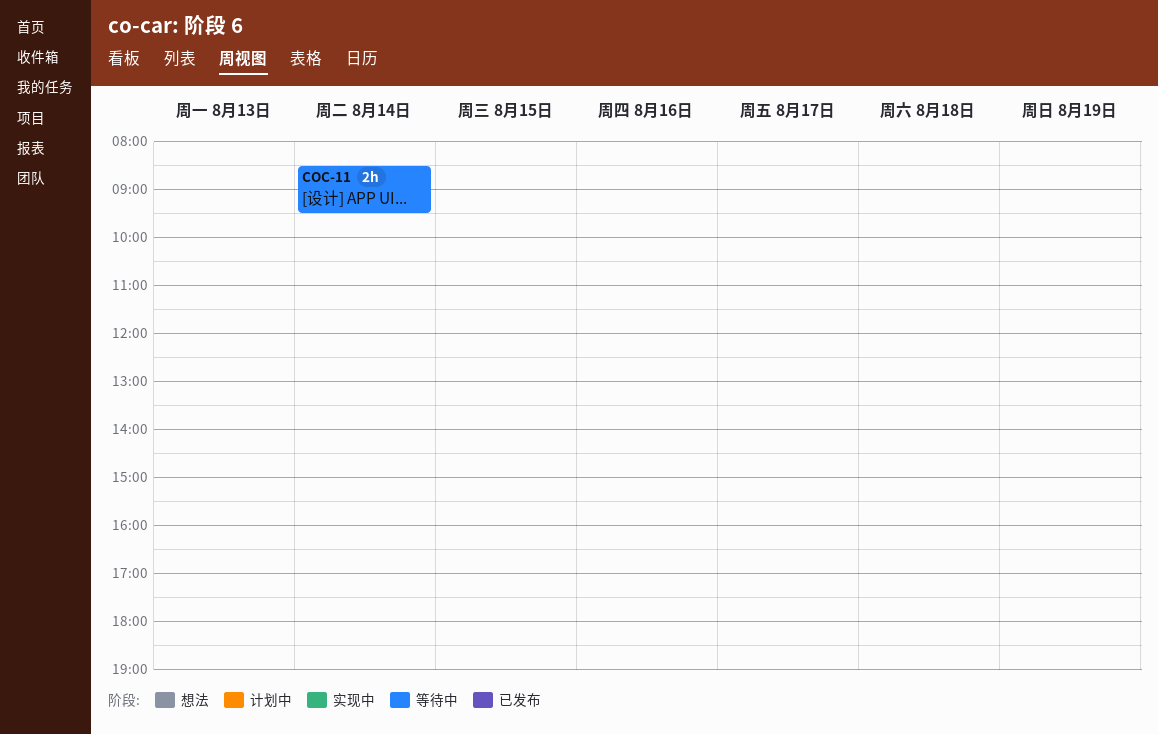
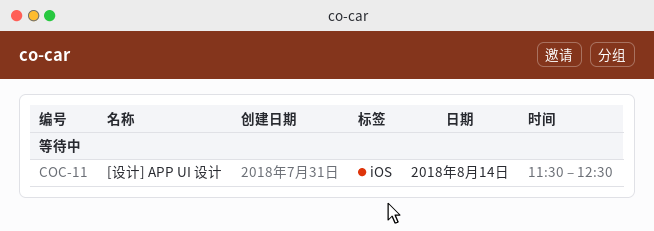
COC-11, begins: 08:30 -> 11:30
COC-11, ends: 09:30 -> 12:30

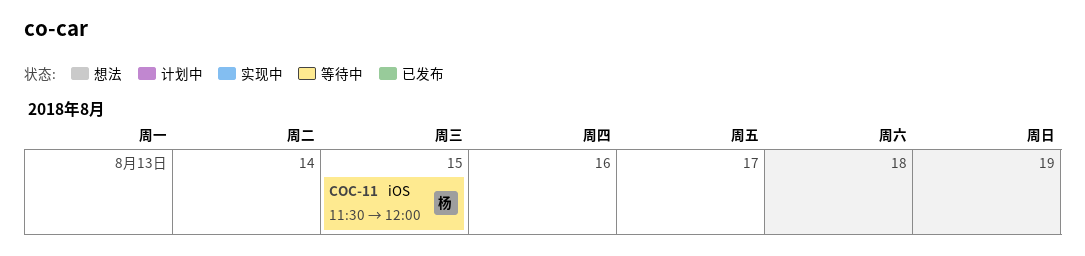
COC-11, day: Aug 14 -> Aug 15
COC-11, ends: 12:30 -> 12:00

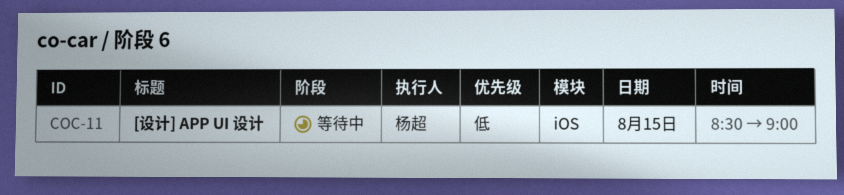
COC-11, begins: 11:30 -> 08:30
COC-11, ends: 12:00 -> 09:00

